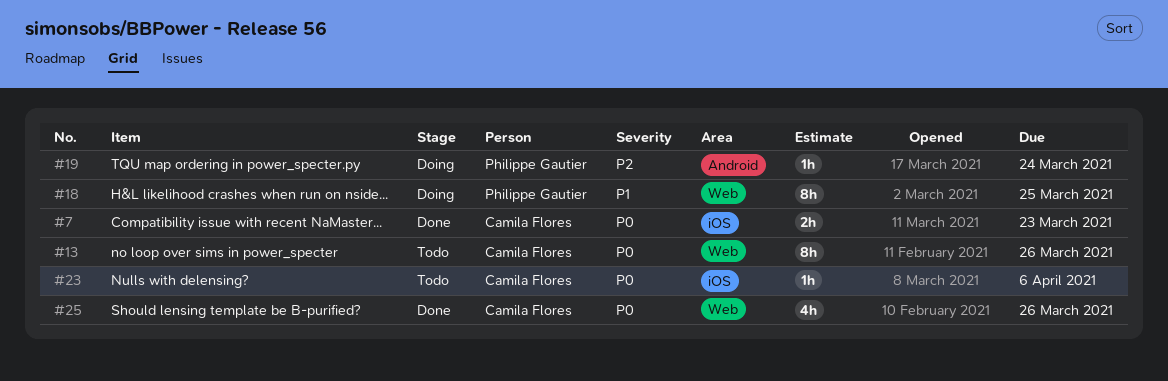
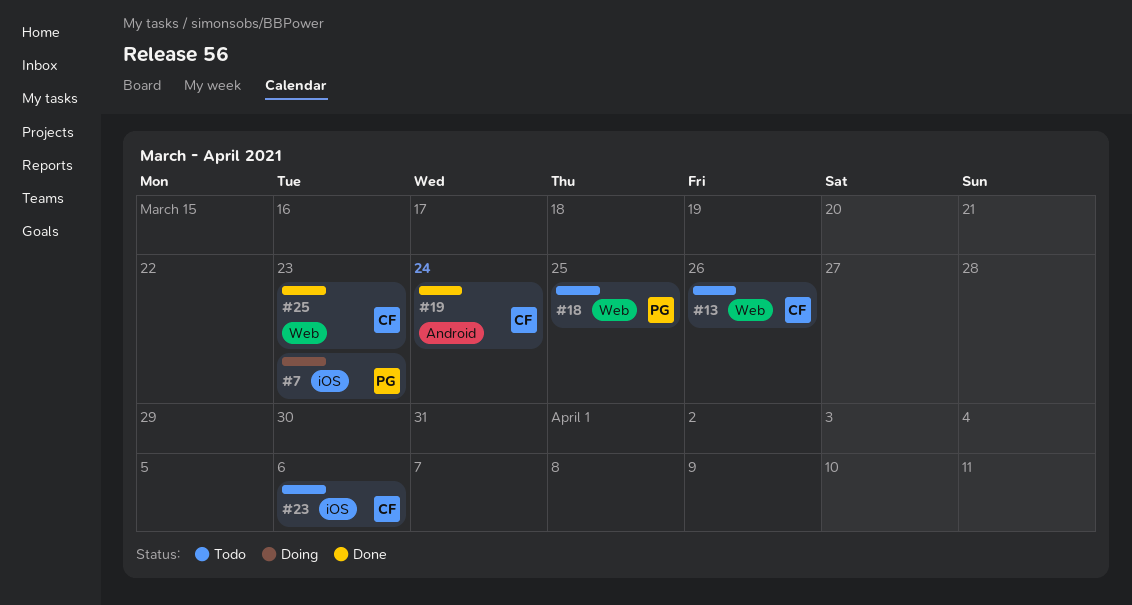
#7, status: Done -> Doing
#7, owner: Camila Flores -> Philippe Gautier
#18, status: Doing -> Todo
#19, status: Doing -> Done
#19, owner: Philippe Gautier -> Camila Flores
#25, due: Mar 26 -> Mar 23

